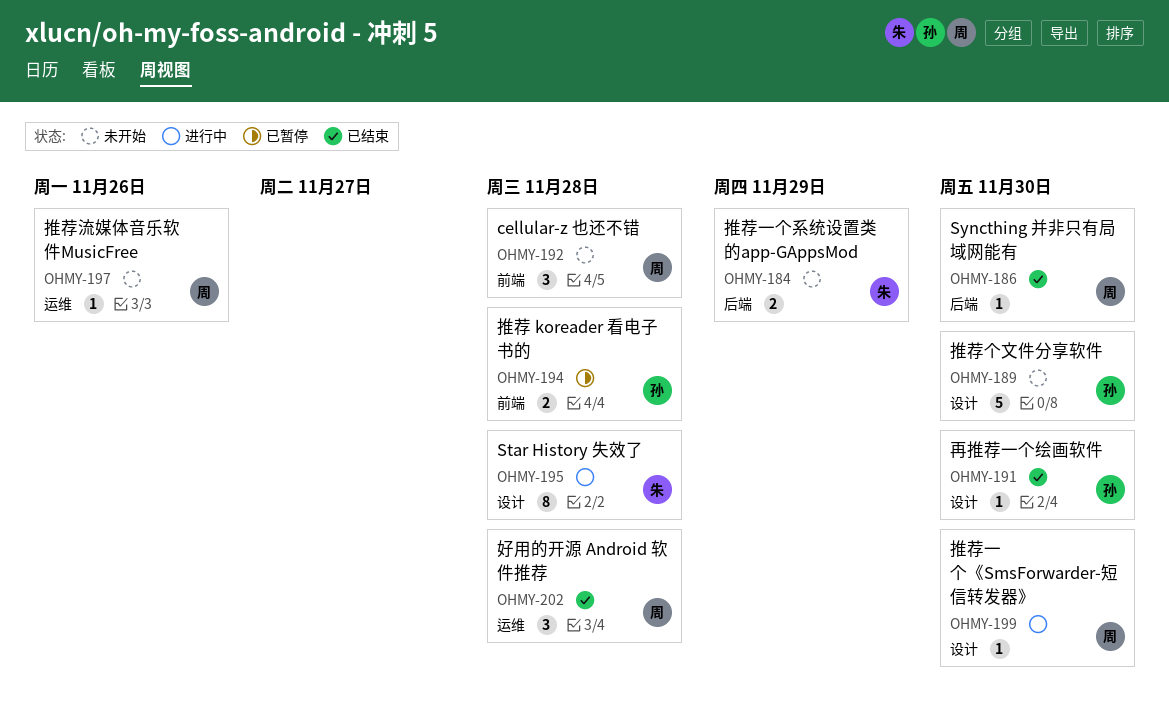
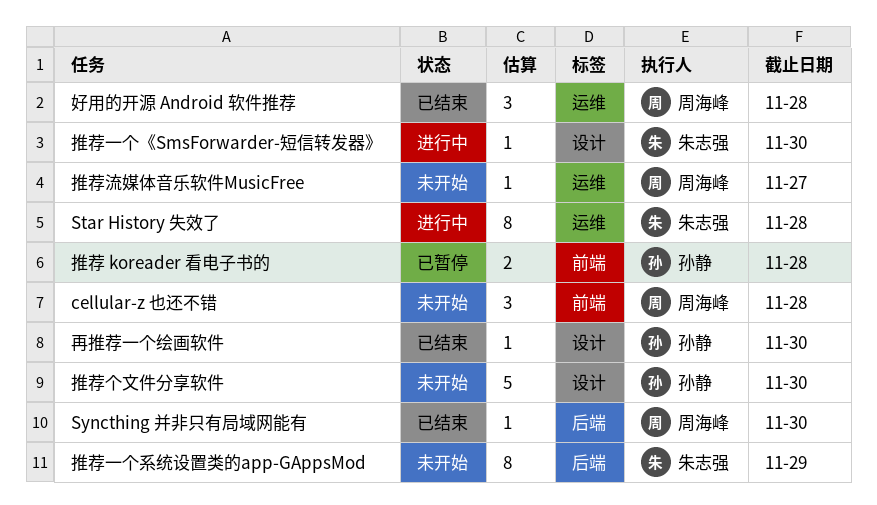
Star History 失效了, label: 设计 -> 运维
推荐一个《SmsForwarder-短信转发器》, owner: 周海峰 -> 朱志强
推荐一个系统设置类的app-GAppsMod, estimate: 2 -> 8
推荐流媒体音乐软件MusicFree, due: Nov 26 -> Nov 27

